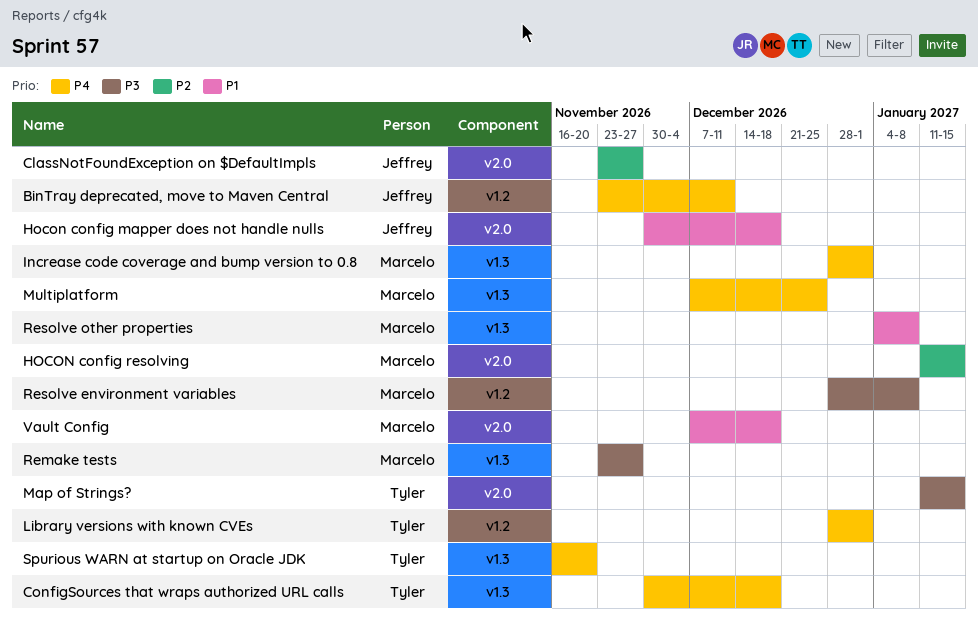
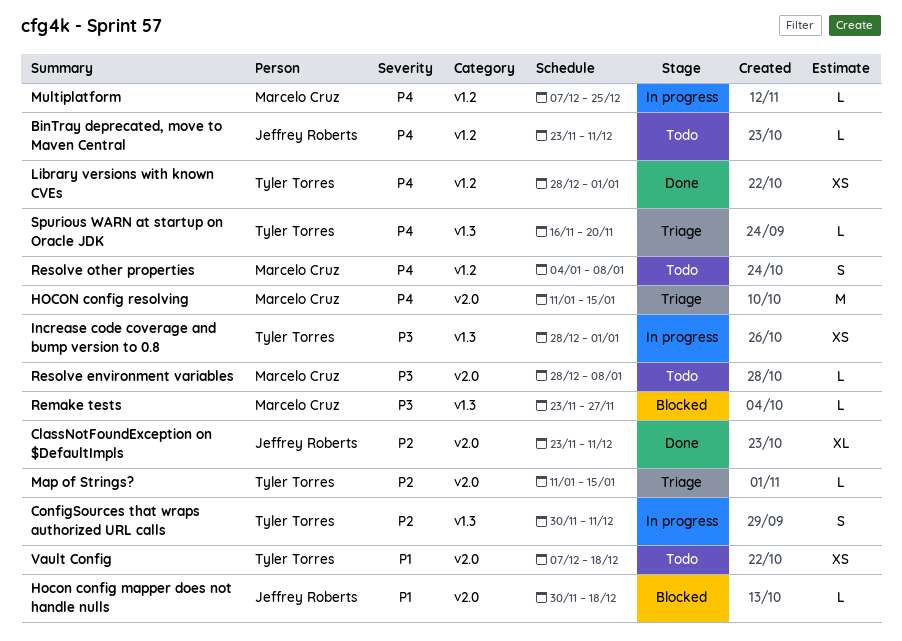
ClassNotFoundException on $DefaultImpls, due: Nov 27 -> Dec 11
ConfigSources that wraps authorized URL calls, priority: P4 -> P2
ConfigSources that wraps authorized URL calls, due: Dec 18 -> Dec 11
HOCON config resolving, priority: P2 -> P4
Increase code coverage and bump version to 0.8, owner: Marcelo Cruz -> Tyler Torres
Increase code coverage and bump version to 0.8, priority: P4 -> P3
Map of Strings?, priority: P3 -> P2
Multiplatform, label: v1.3 -> v1.2
Resolve environment variables, label: v1.2 -> v2.0
Resolve other properties, priority: P1 -> P4
Resolve other properties, label: v1.3 -> v1.2
Vault Config, owner: Marcelo Cruz -> Tyler Torres

